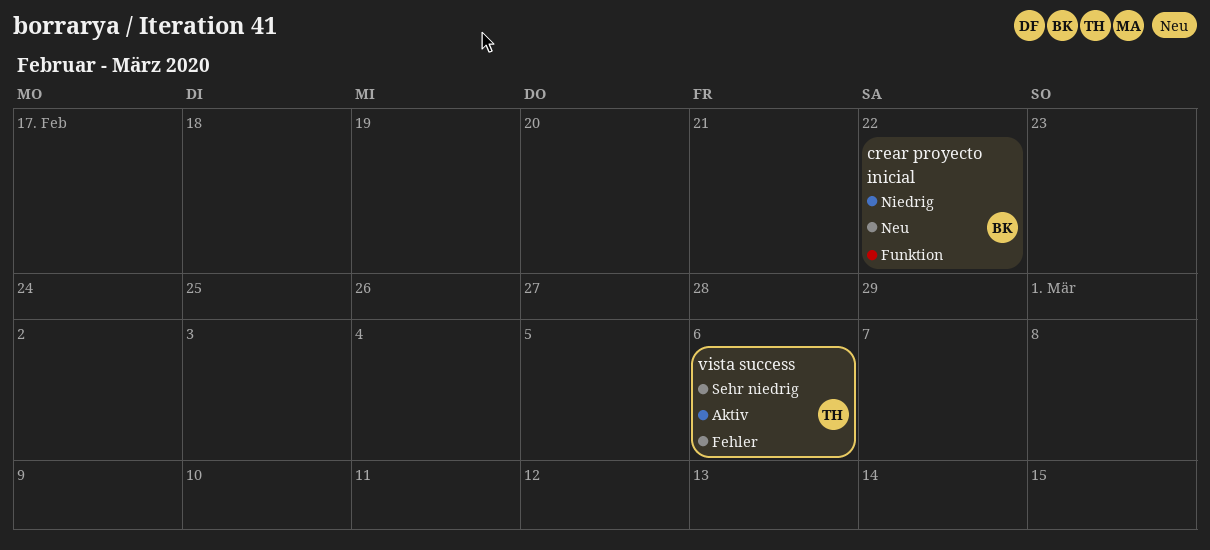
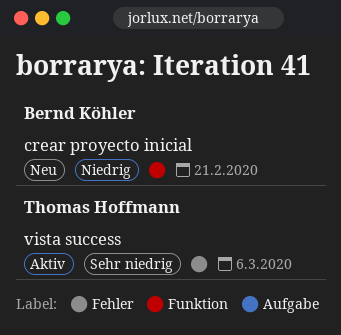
crear proyecto inicial, due: Feb 22 -> Feb 21

